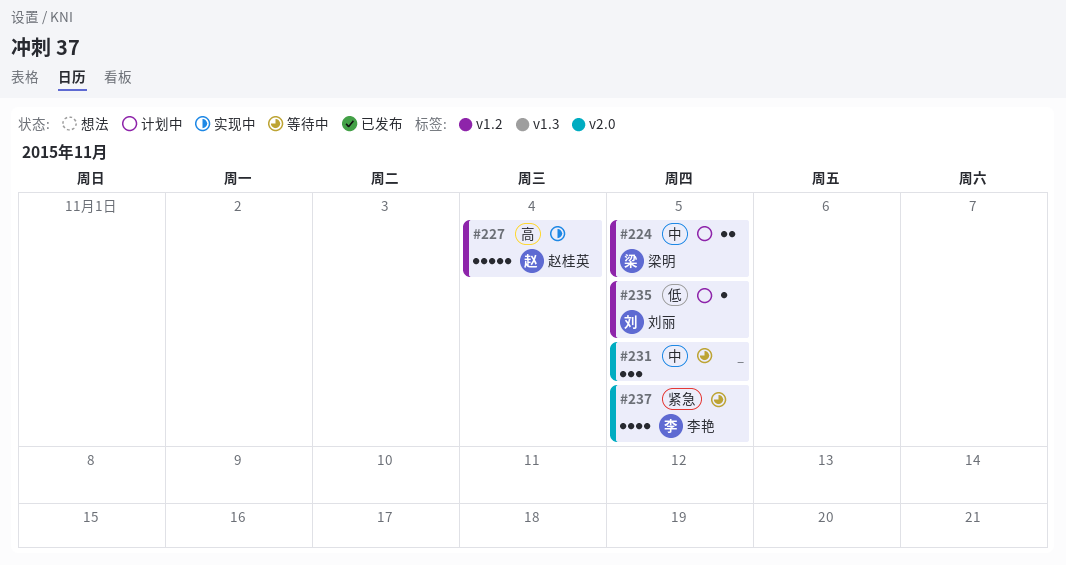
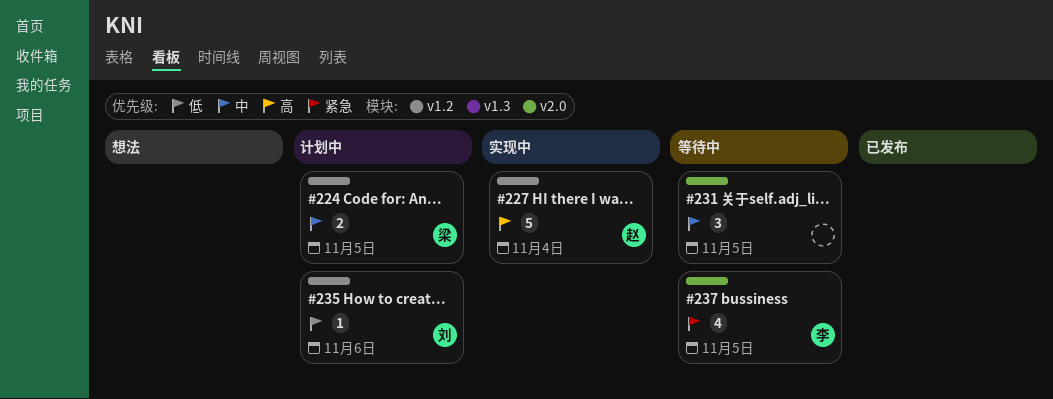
#235, due: Nov 5 -> Nov 6

